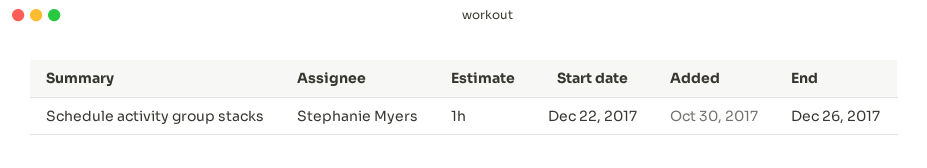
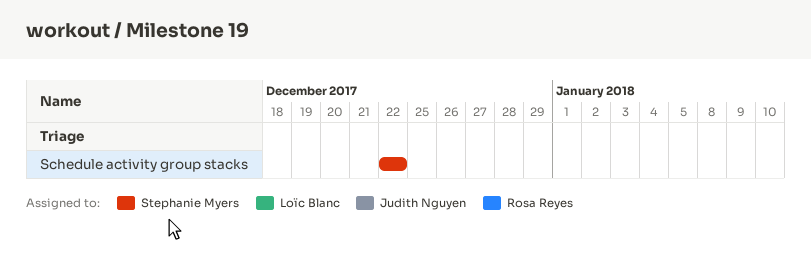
Schedule activity group stacks, due: Dec 26 -> Dec 22

